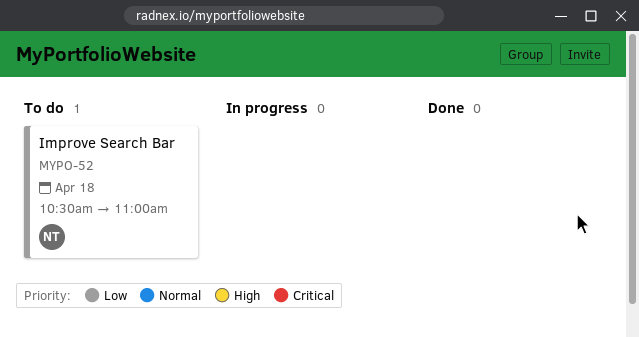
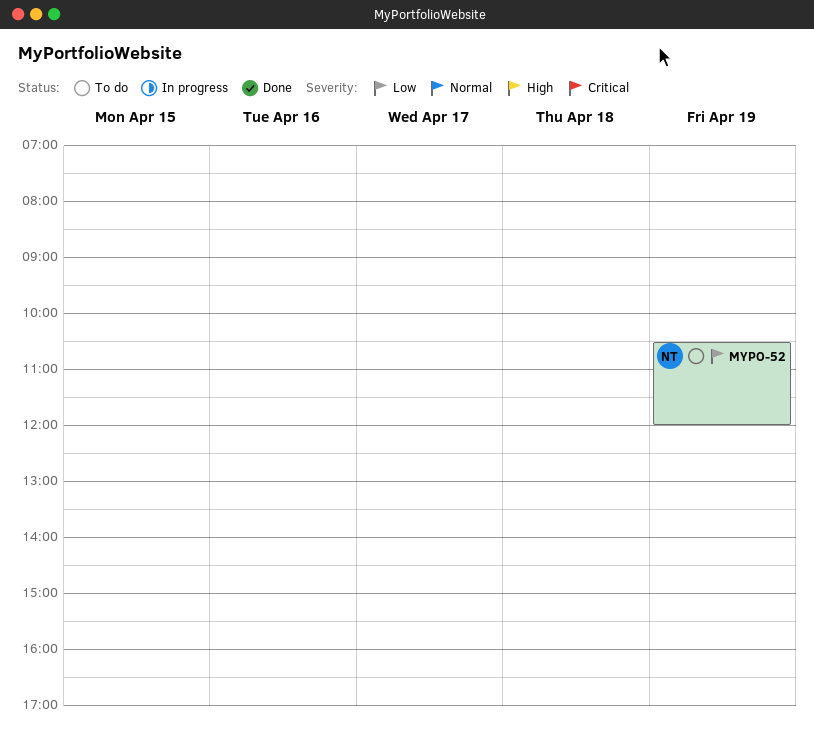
MYPO-52, day: Apr 18 -> Apr 19
MYPO-52, ends: 11:00 -> 12:00

